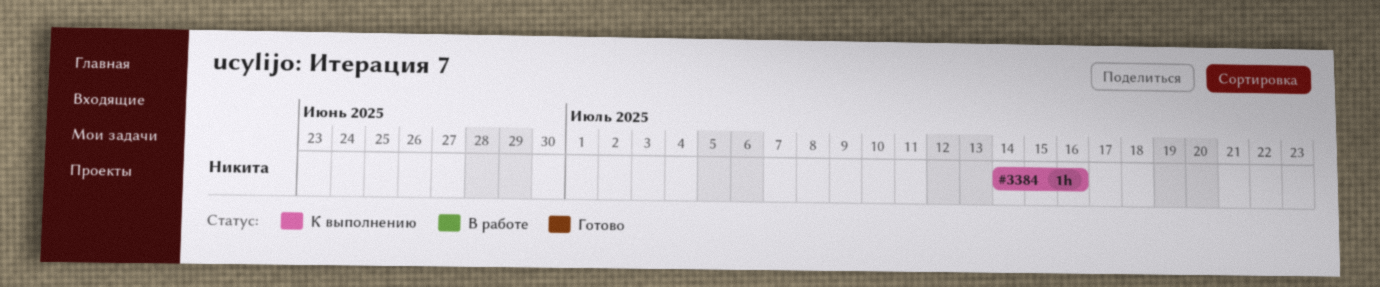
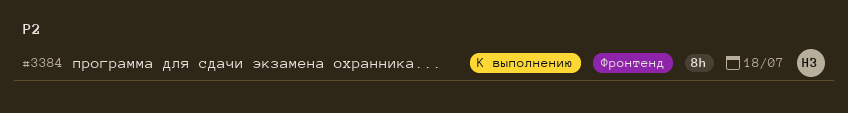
#3384, estimate: 1h -> 8h
#3384, due: Jul 16 -> Jul 18

